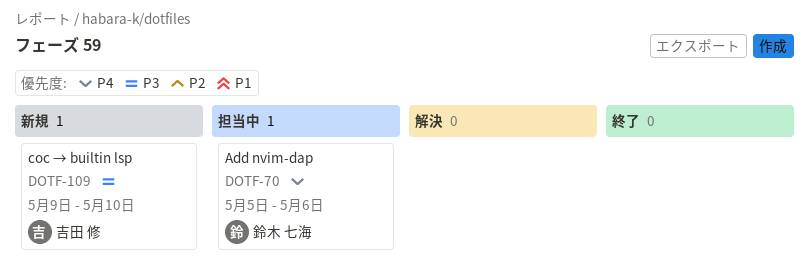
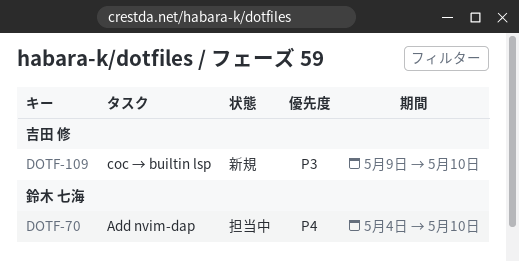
DOTF-70, start: May 5 -> May 4
DOTF-70, due: May 6 -> May 10

